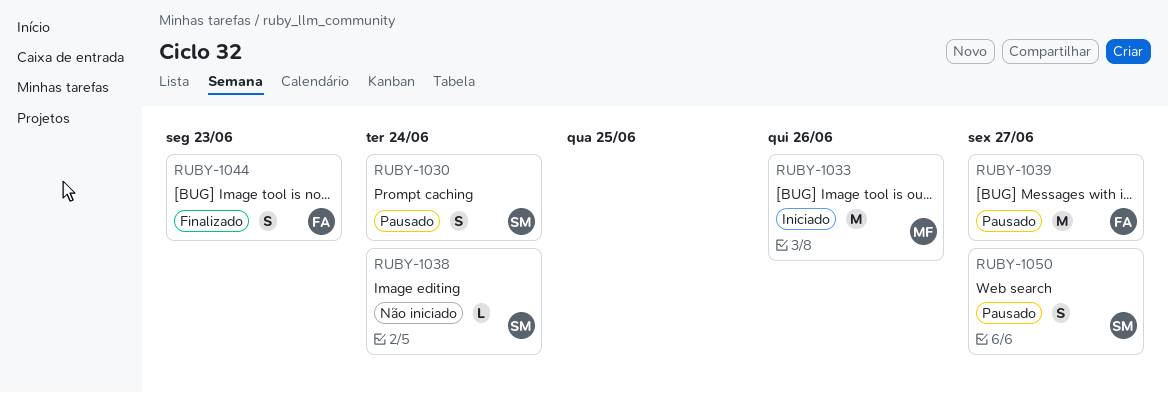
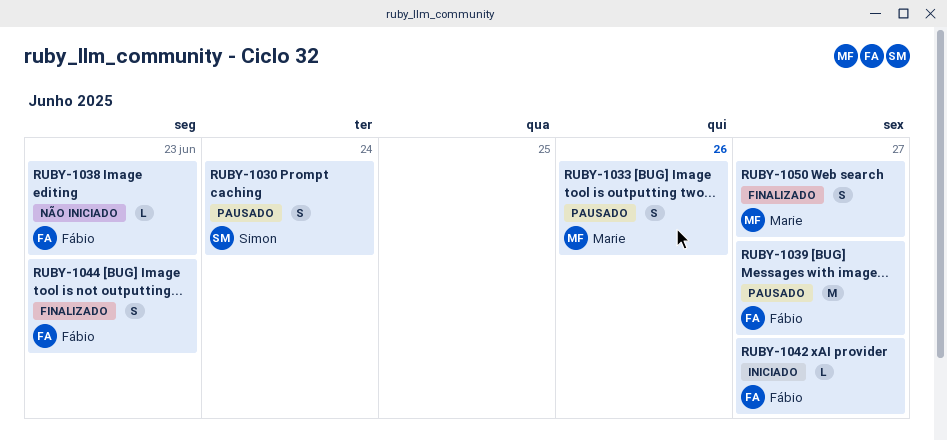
RUBY-1033, status: Iniciado -> Pausado
RUBY-1033, estimate: M -> S
RUBY-1038, owner: Simon -> Fábio
RUBY-1038, due: Jun 24 -> Jun 23
RUBY-1042: none -> present
RUBY-1050, status: Pausado -> Finalizado
RUBY-1050, owner: Simon -> Marie

